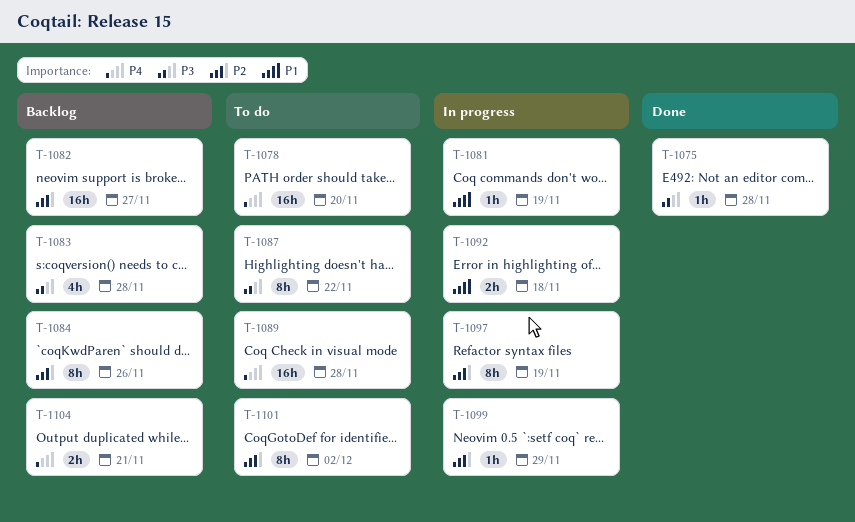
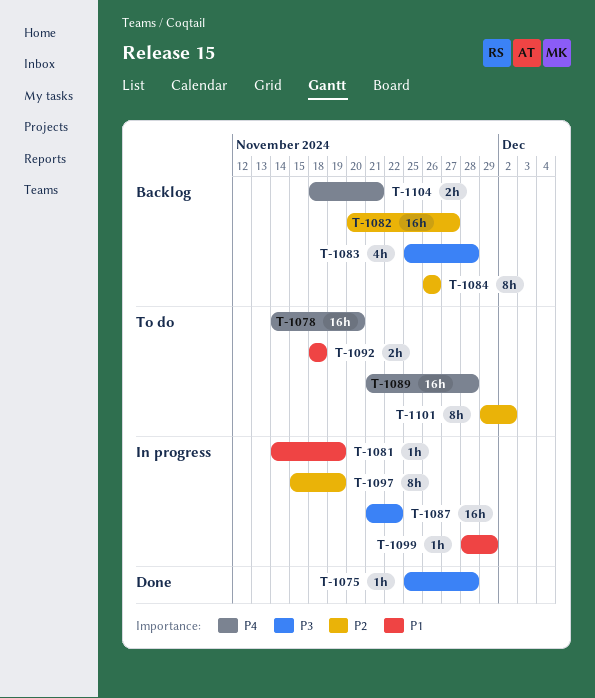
T-1087, status: To do -> In progress
T-1087, estimate: 8h -> 16h
T-1092, status: In progress -> To do
T-1099, priority: P2 -> P1

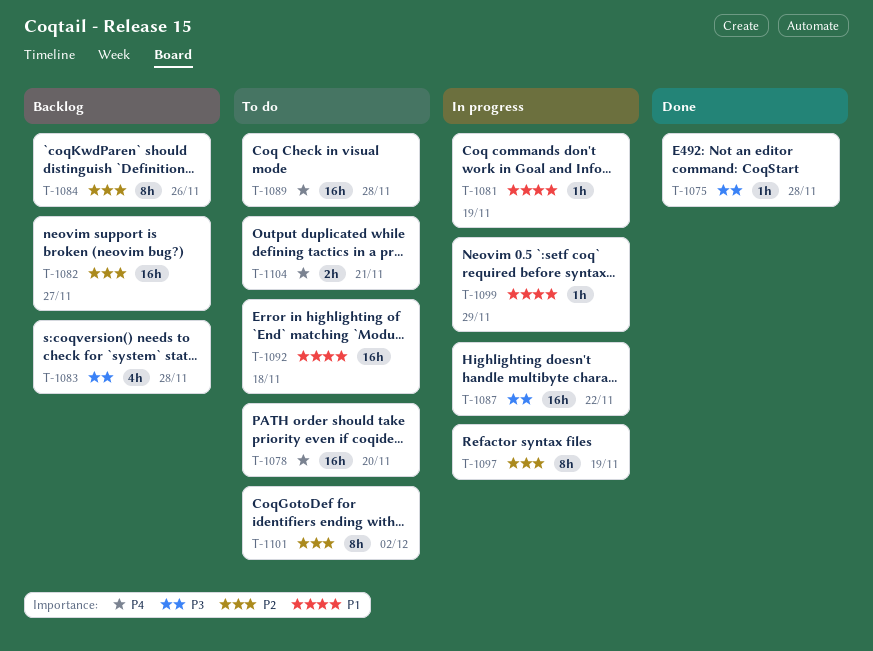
T-1092, estimate: 2h -> 16h
T-1104, status: Backlog -> To do

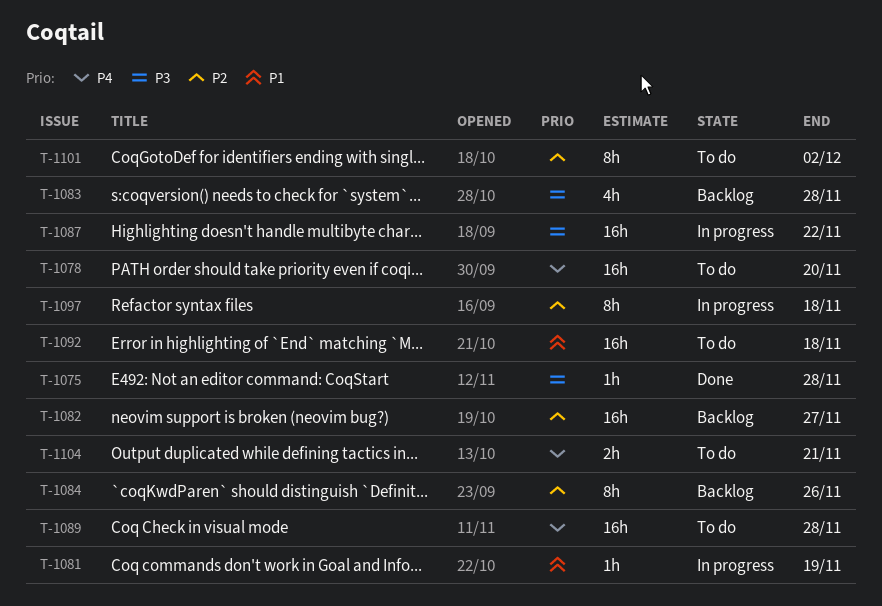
T-1097, due: Nov 19 -> Nov 18
T-1099: present -> none

